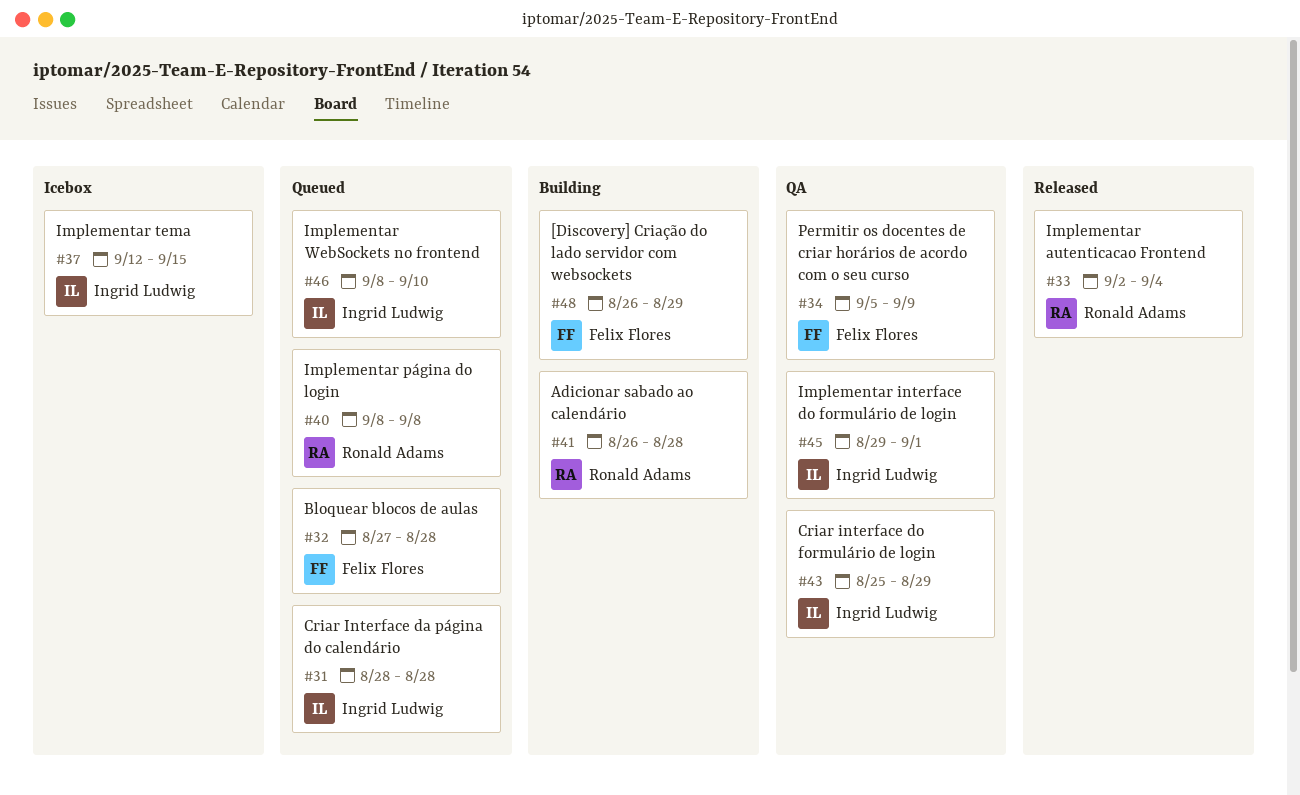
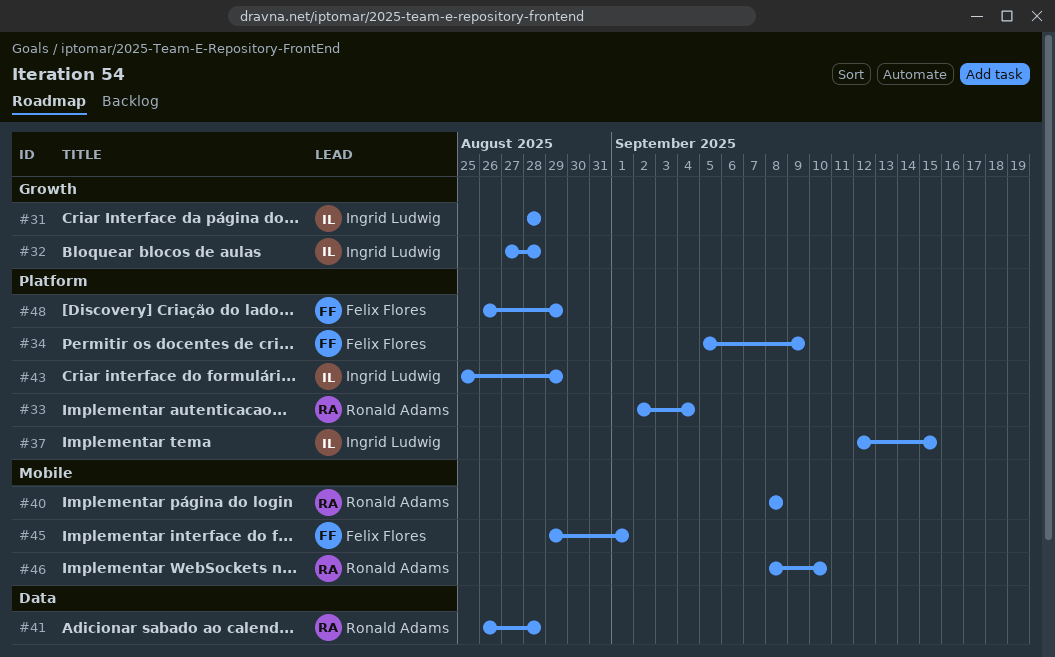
#32, owner: Felix Flores -> Ingrid Ludwig
#45, owner: Ingrid Ludwig -> Felix Flores
#46, owner: Ingrid Ludwig -> Ronald Adams

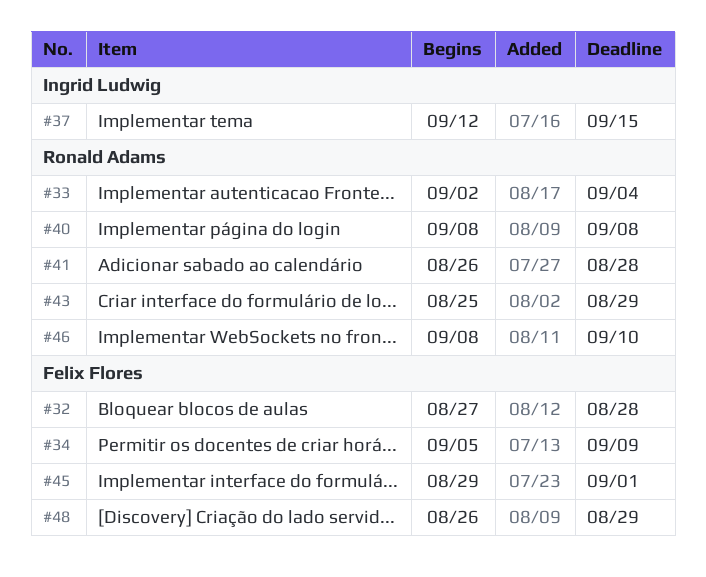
#31: present -> none
#32, owner: Ingrid Ludwig -> Felix Flores
#43, owner: Ingrid Ludwig -> Ronald Adams

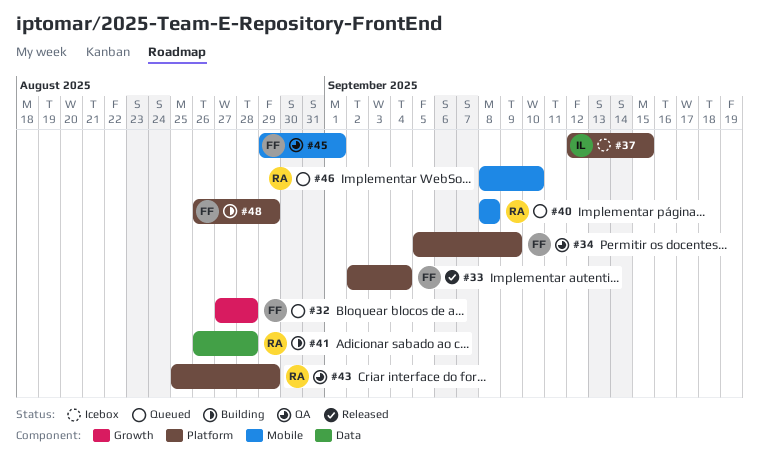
#33, owner: Ronald Adams -> Felix Flores

